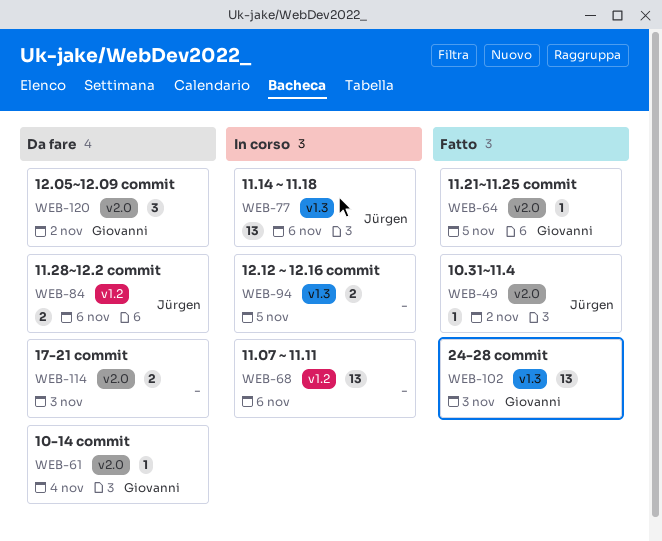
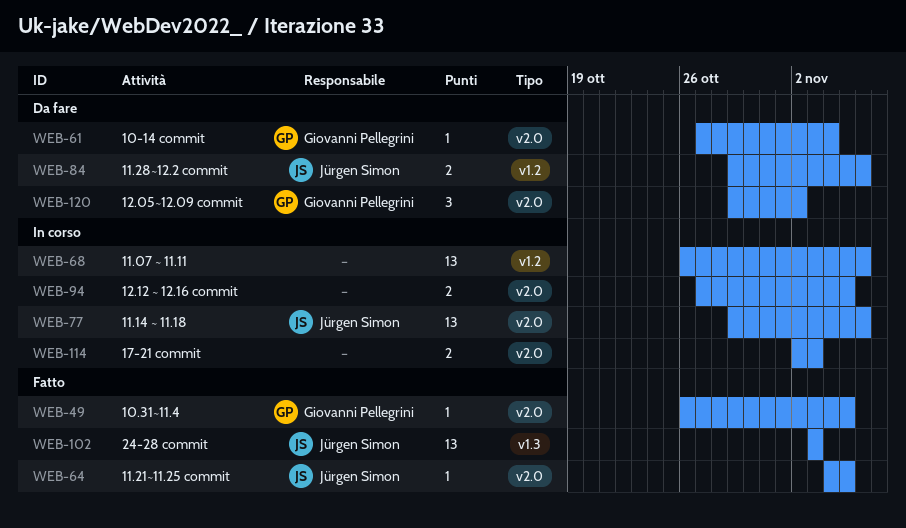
WEB-49, owner: Jürgen Simon -> Giovanni Pellegrini
WEB-49, due: Nov 2 -> Nov 5
WEB-64, owner: Giovanni Pellegrini -> Jürgen Simon
WEB-77, label: v1.3 -> v2.0
WEB-94, label: v1.3 -> v2.0
WEB-102, owner: Giovanni Pellegrini -> Jürgen Simon
WEB-114, status: Da fare -> In corso

